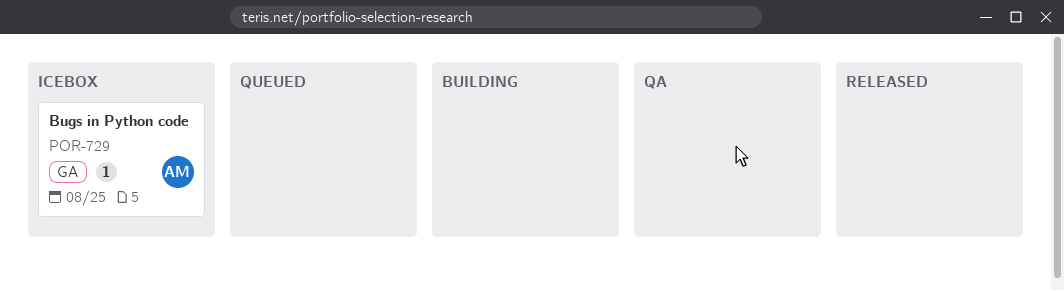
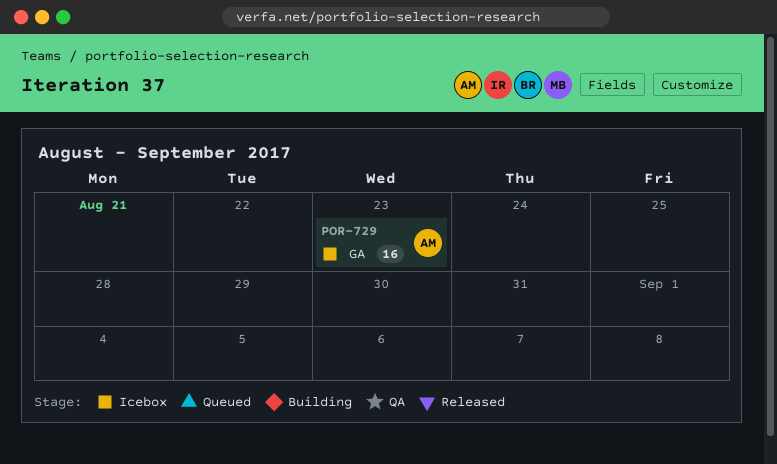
POR-729, estimate: 1 -> 16
POR-729, due: Aug 25 -> Aug 23

